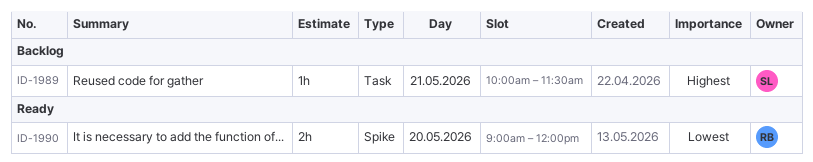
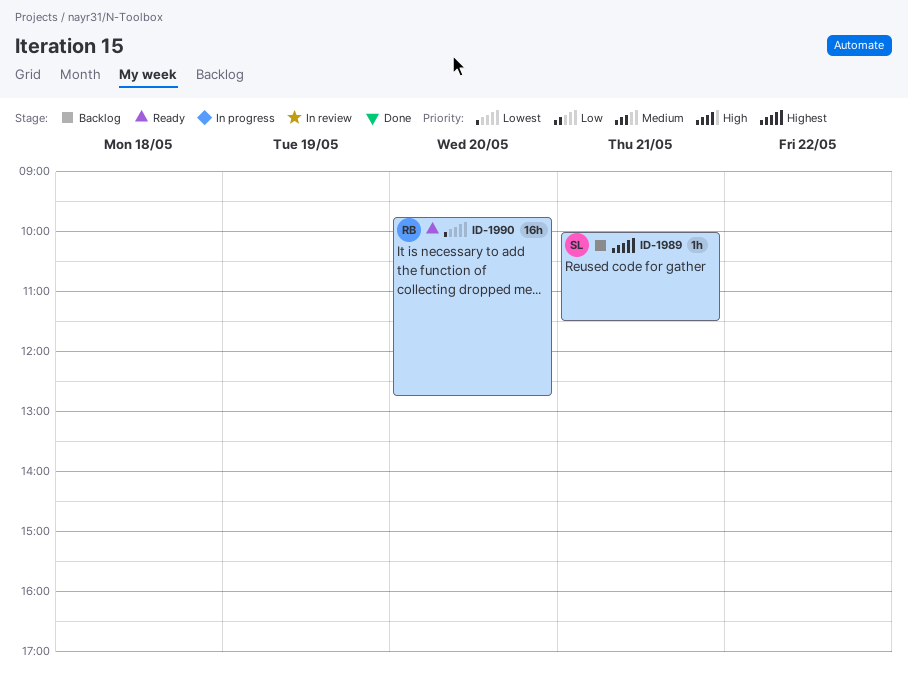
ID-1990, estimate: 2h -> 16h
ID-1990, begins: 09:00 -> 09:45
ID-1990, ends: 12:00 -> 12:45

